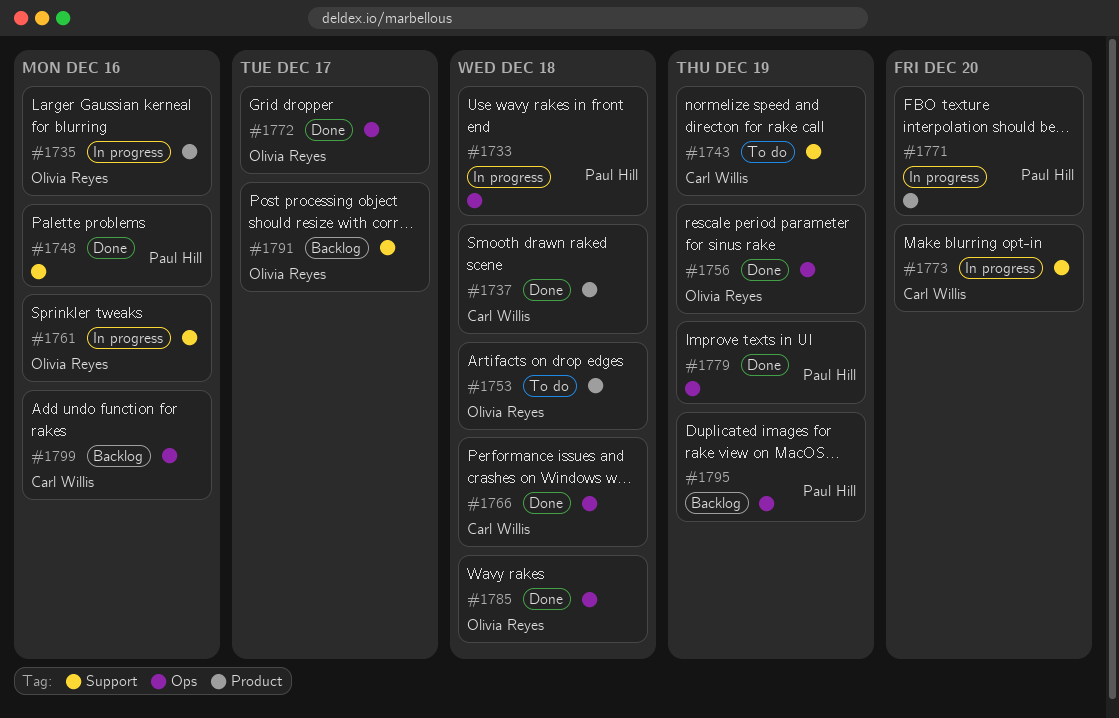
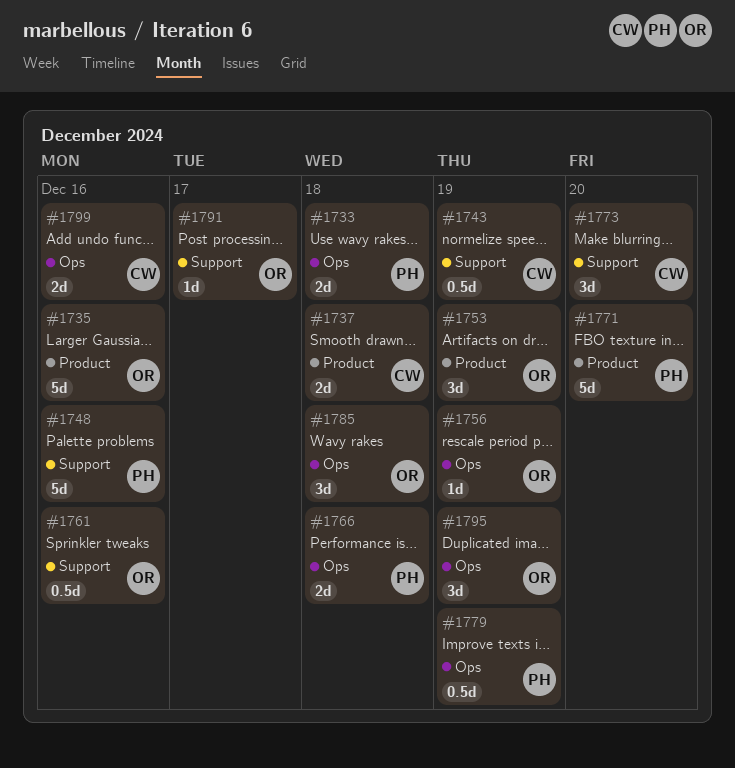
#1753, due: Dec 18 -> Dec 19
#1766, owner: Carl Willis -> Paul Hill
#1772: present -> none
#1795, owner: Paul Hill -> Olivia Reyes

